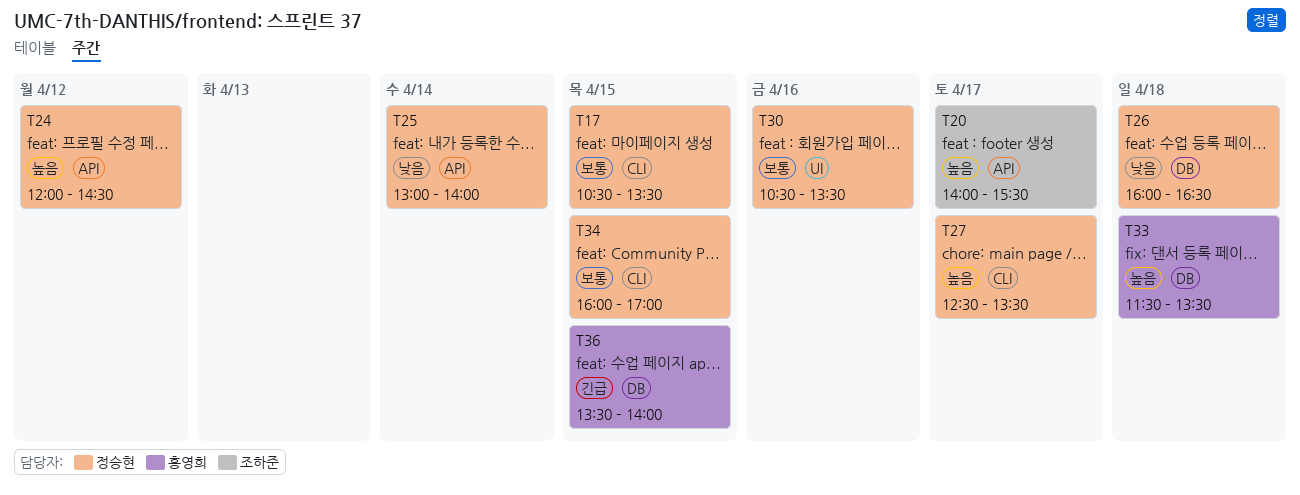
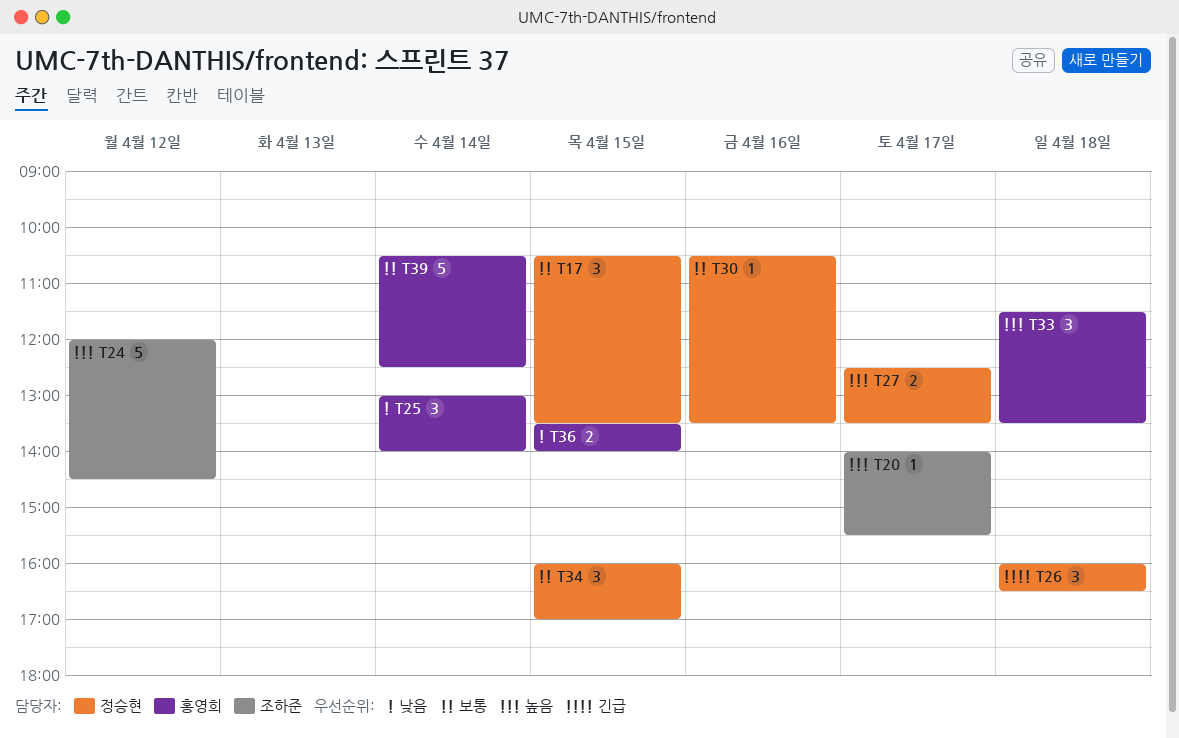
T24, owner: 정승현 -> 조하준
T25, owner: 정승현 -> 홍영희
T26, priority: 낮음 -> 긴급
T36, priority: 긴급 -> 낮음
T39: none -> present

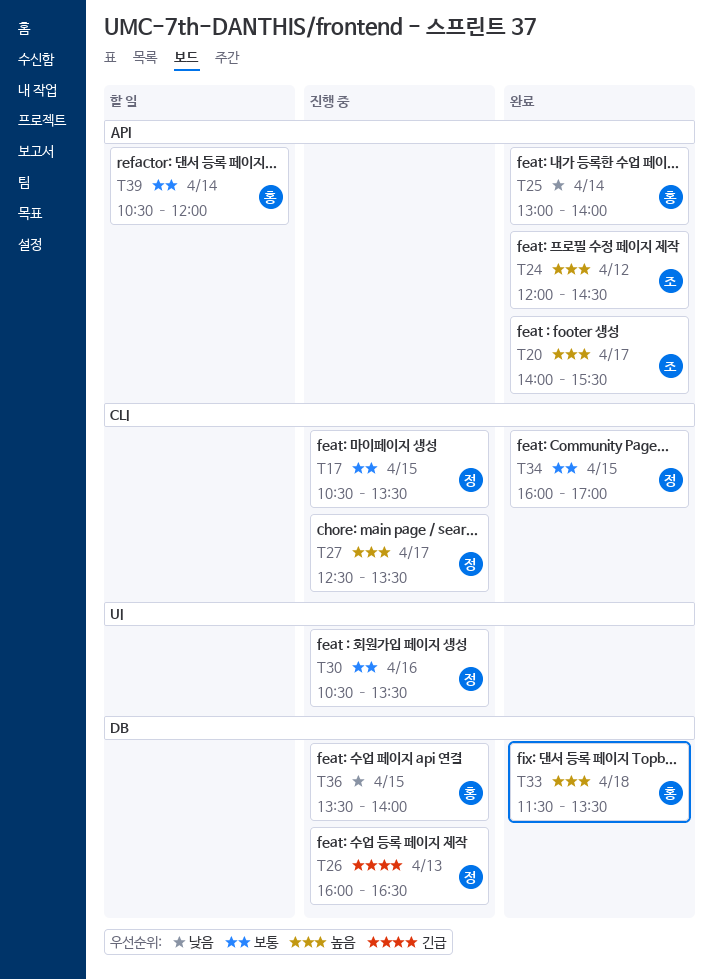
T26, day: Apr 18 -> Apr 13
T39, ends: 12:30 -> 12:00

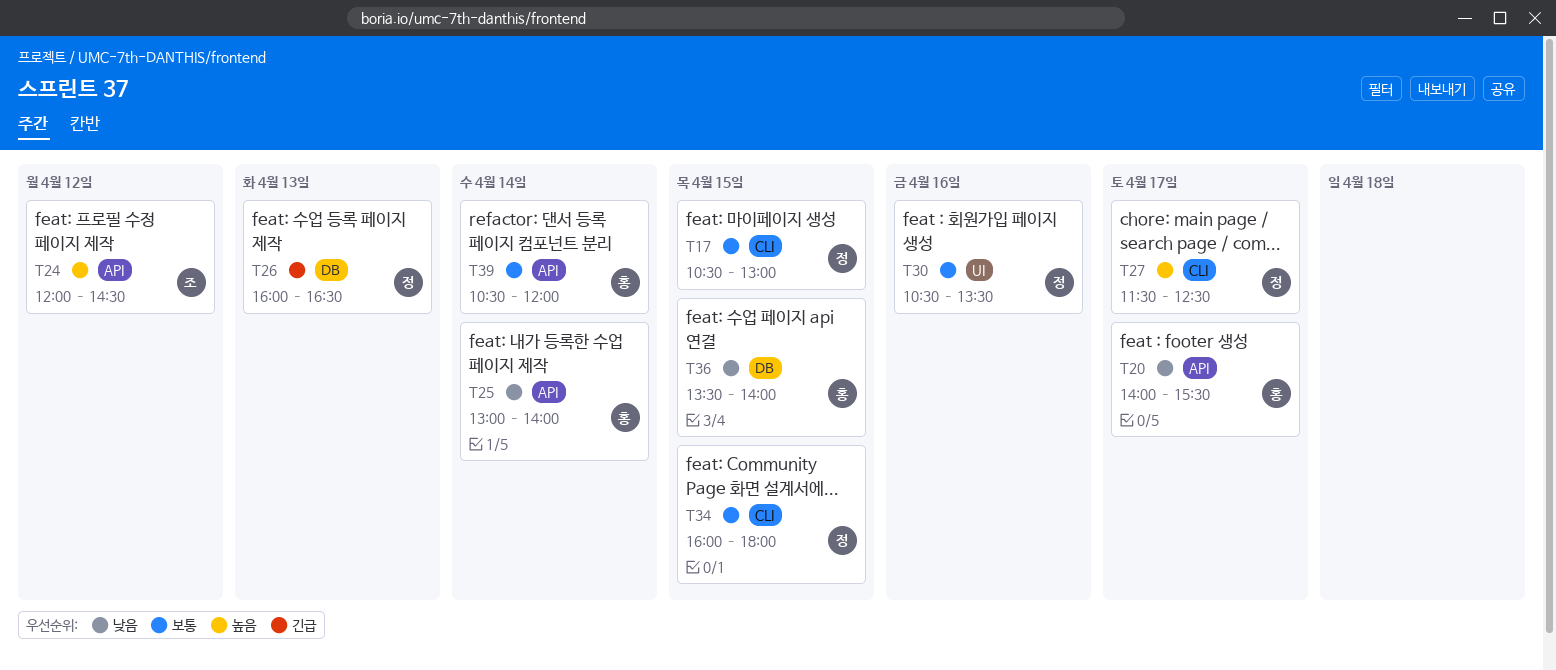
T17, ends: 13:30 -> 13:00
T20, owner: 조 -> 홍
T20, priority: 높음 -> 낮음
T27, begins: 12:30 -> 11:30
T27, ends: 13:30 -> 12:30
T33: present -> none
T34, ends: 17:00 -> 18:00

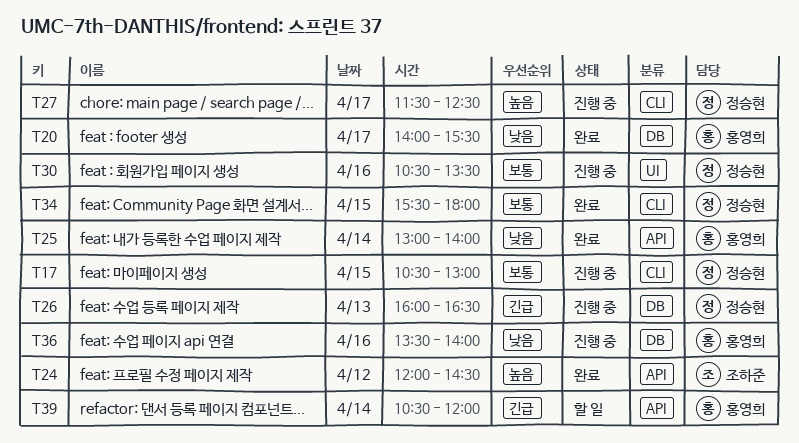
T20, label: API -> DB
T34, begins: 16:00 -> 15:30
T36, day: Apr 15 -> Apr 16
T39, priority: 보통 -> 긴급

